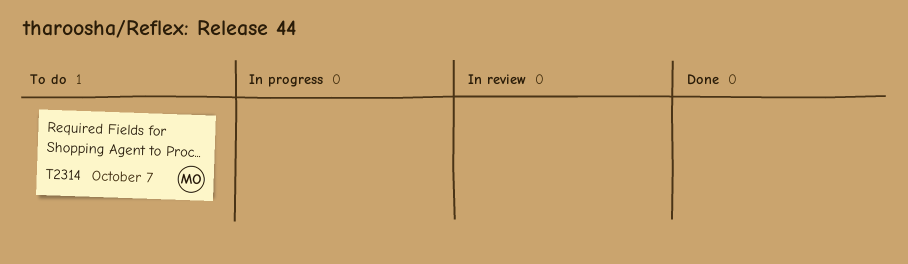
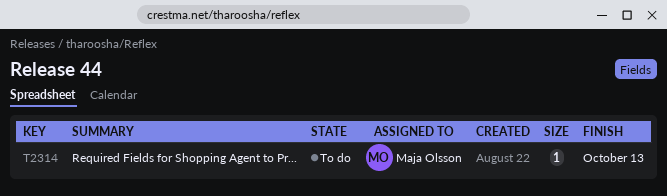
T2314, due: Oct 7 -> Oct 13

